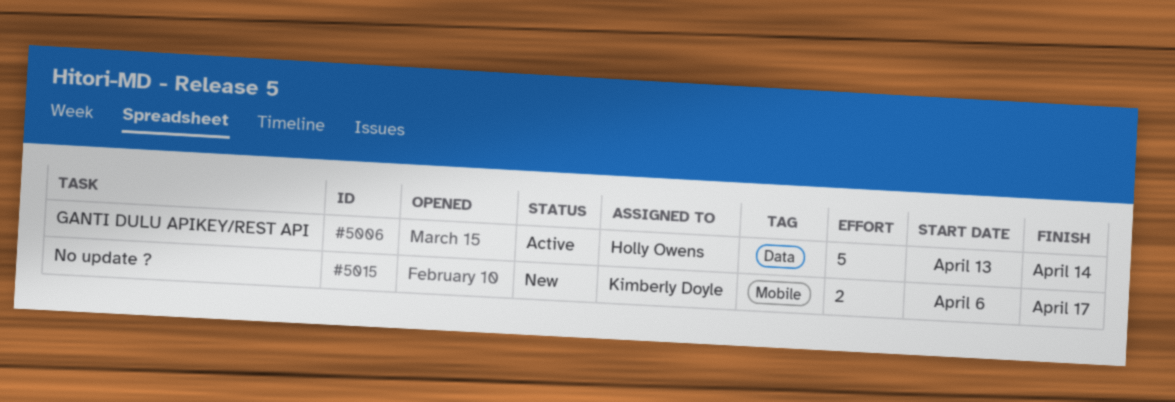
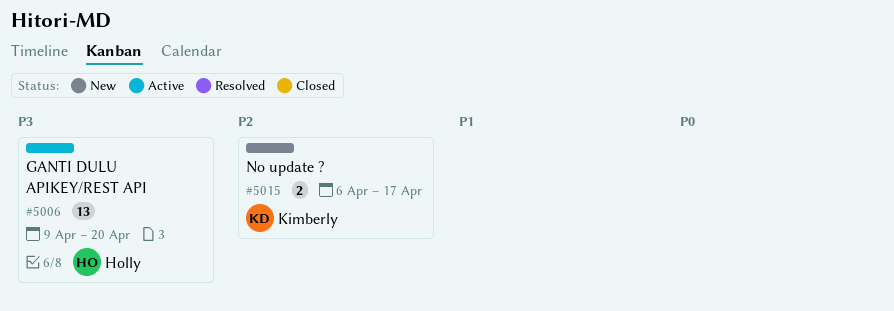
#5006, estimate: 5 -> 13
#5006, start: Apr 13 -> Apr 9
#5006, due: Apr 14 -> Apr 20

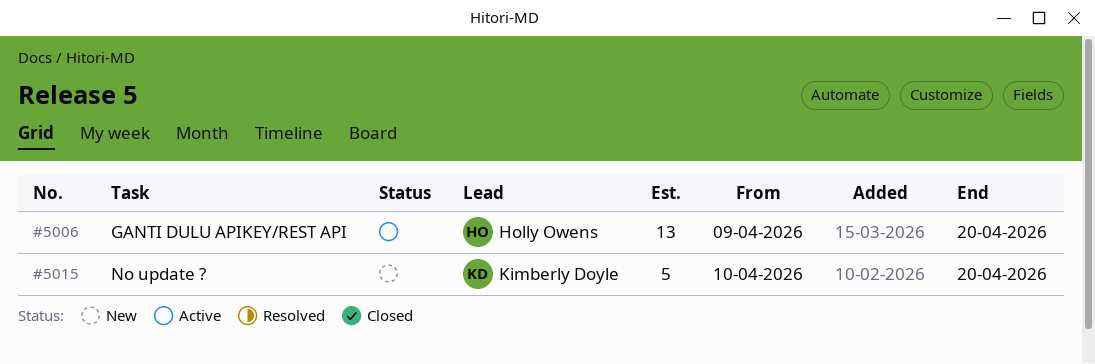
#5015, estimate: 2 -> 5
#5015, start: Apr 6 -> Apr 10
#5015, due: Apr 17 -> Apr 20

